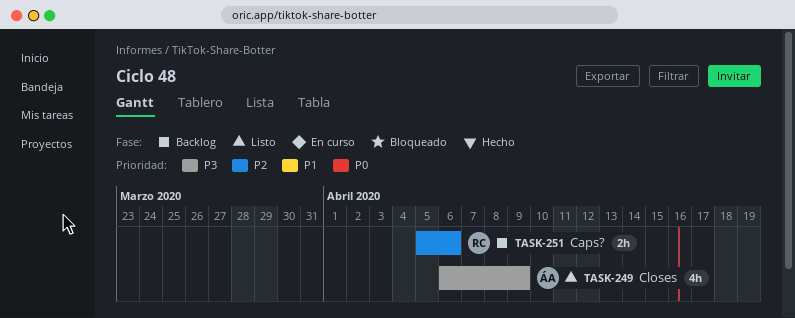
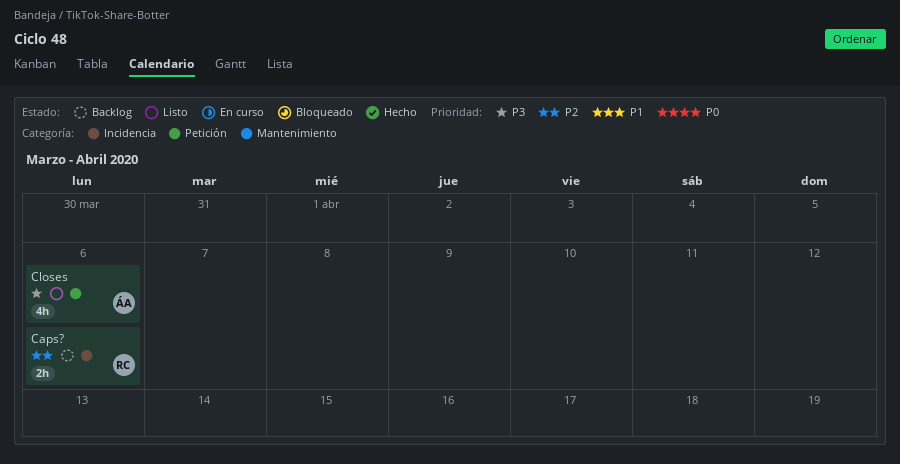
Closes, due: Apr 9 -> Apr 6

